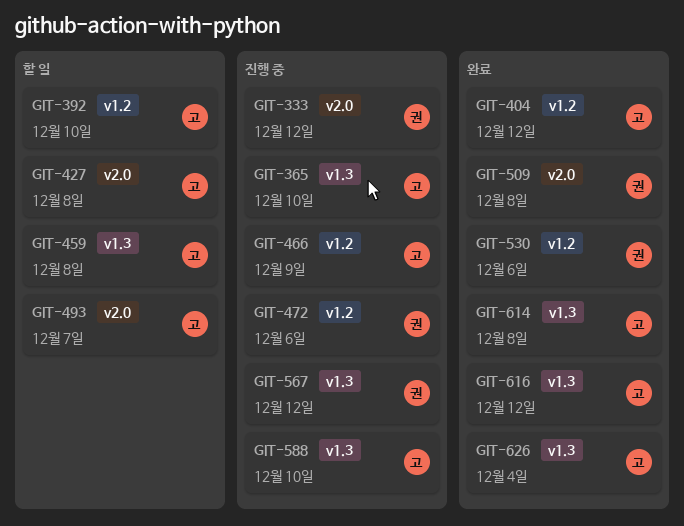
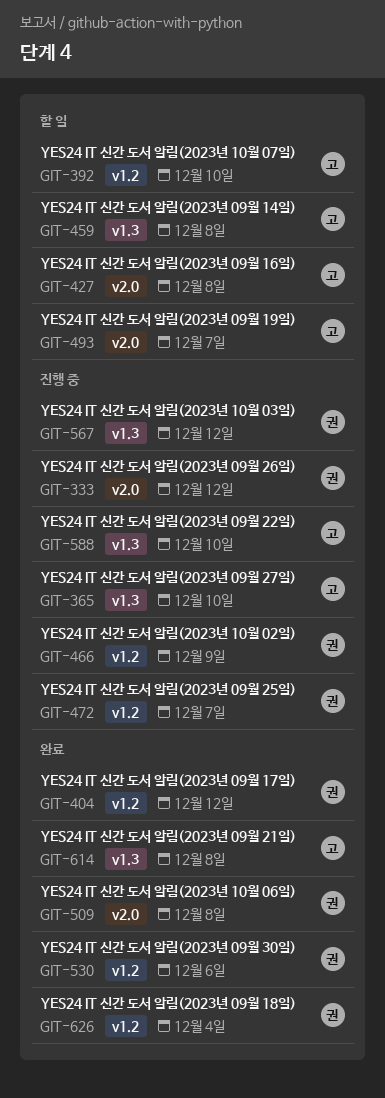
GIT-404, owner: 고 -> 권
GIT-466, owner: 고 -> 권
GIT-472, due: Dec 6 -> Dec 7
GIT-616: present -> none
GIT-626, owner: 고 -> 권
GIT-626, label: v1.3 -> v1.2

